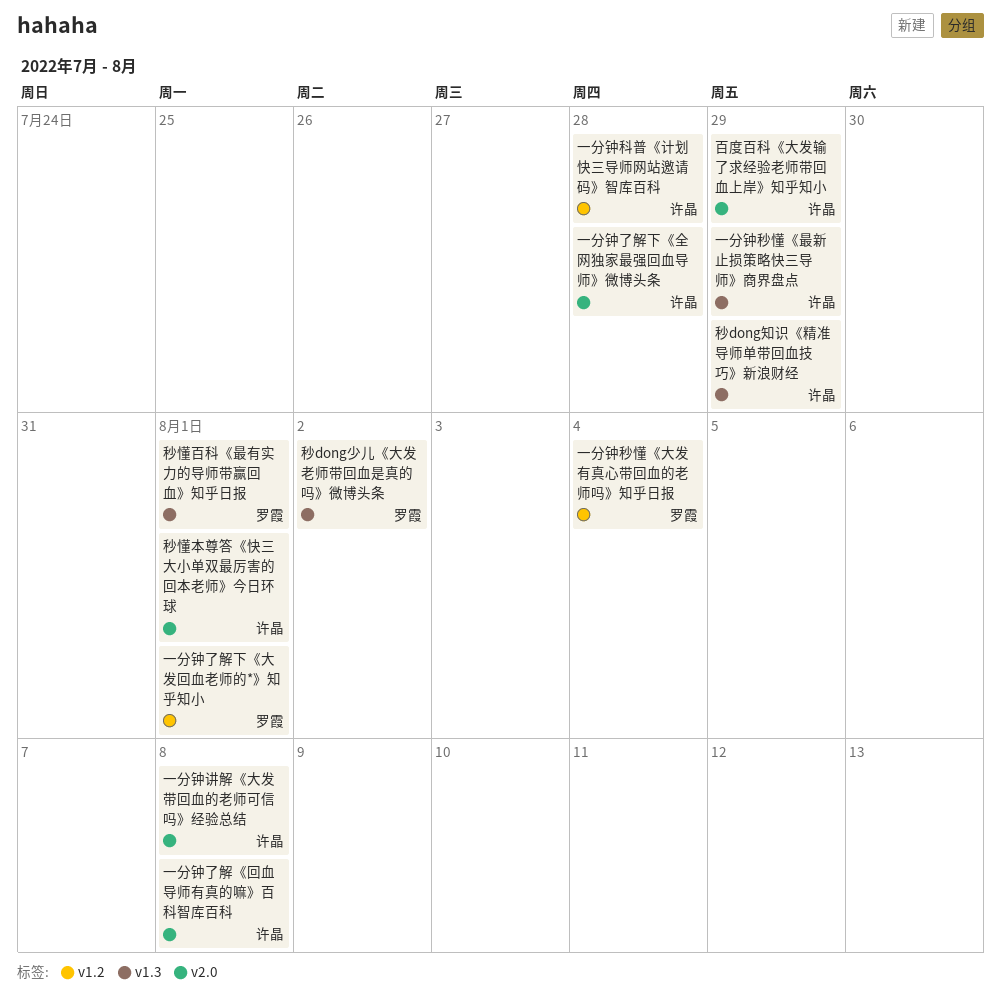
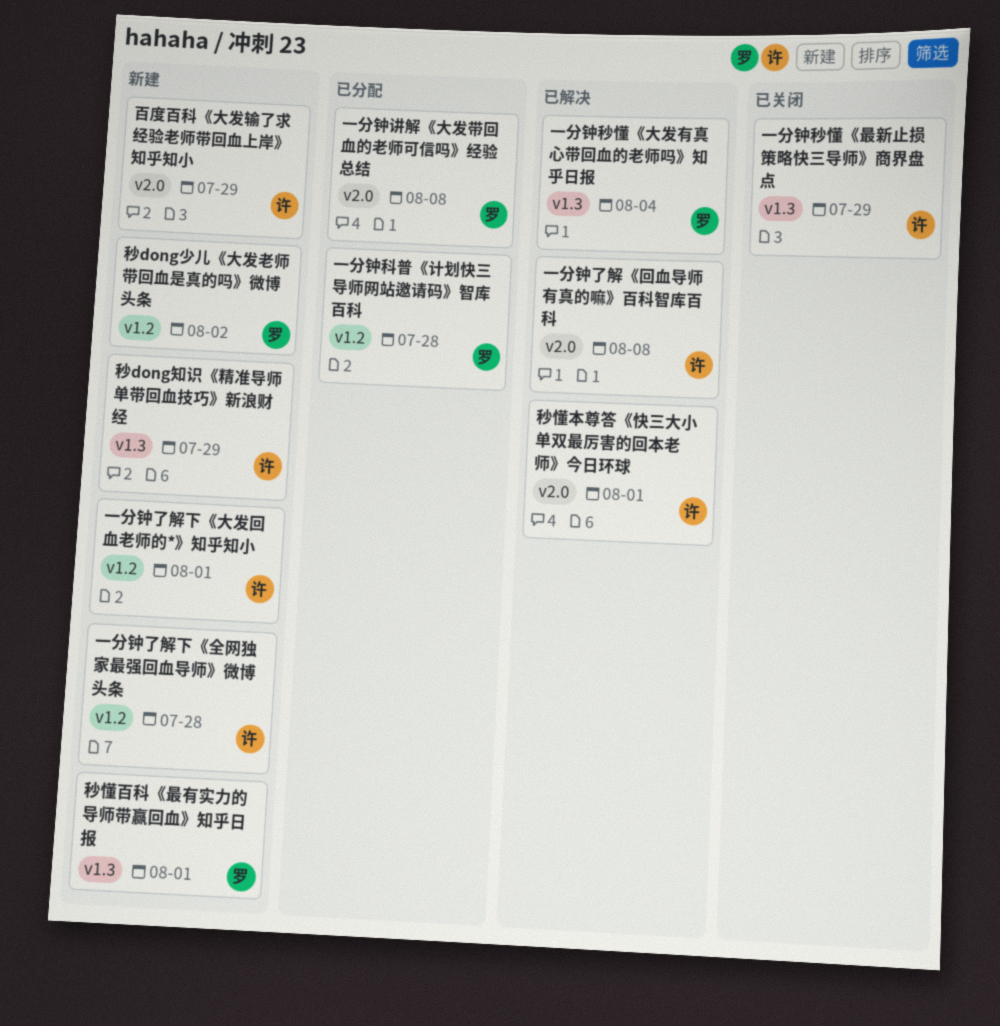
一分钟了解下《全网独家最强回血导师》微博头条, label: v2.0 -> v1.2
一分钟了解下《大发回血老师的*》知乎知小, owner: 罗霞 -> 许晶
一分钟科普《计划快三导师网站邀请码》智库百科, owner: 许晶 -> 罗霞
一分钟秒懂《大发有真心带回血的老师吗》知乎日报, label: v1.2 -> v1.3
一分钟讲解《大发带回血的老师可信吗》经验总结, owner: 许晶 -> 罗霞
秒dong少儿《大发老师带回血是真的吗》微博头条, label: v1.3 -> v1.2

